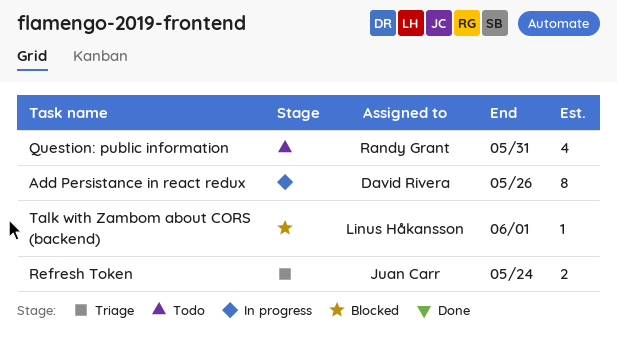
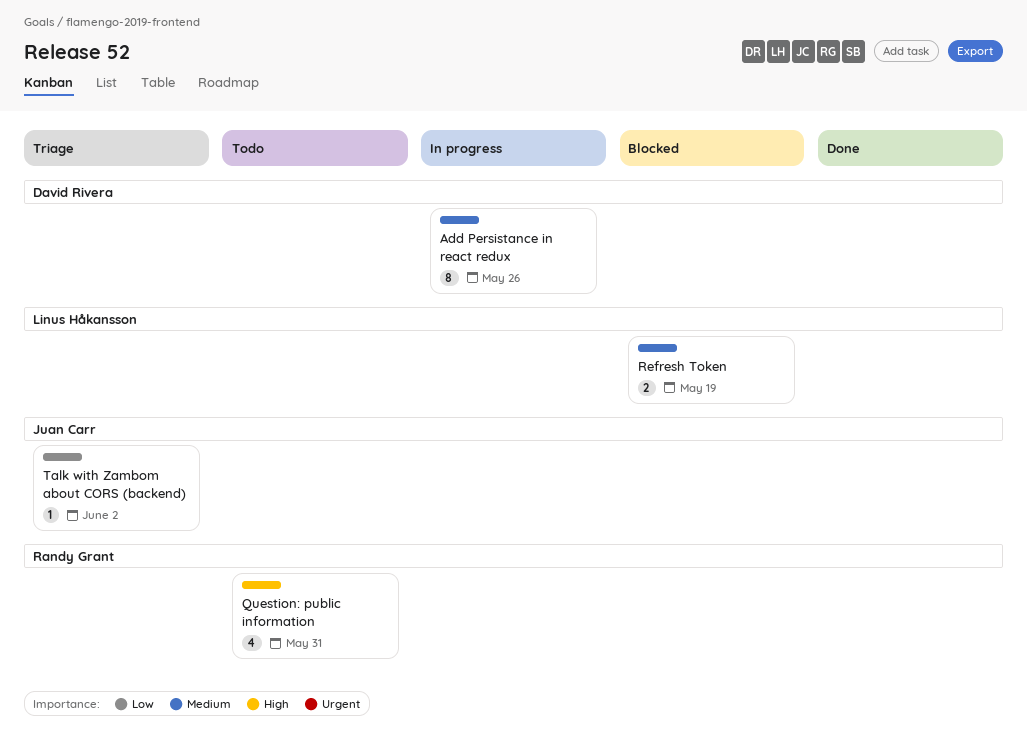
Refresh Token, status: Triage -> Blocked
Refresh Token, owner: Juan Carr -> Linus Håkansson
Refresh Token, due: May 24 -> May 19
Talk with Zambom about CORS (backend), status: Blocked -> Triage
Talk with Zambom about CORS (backend), owner: Linus Håkansson -> Juan Carr
Talk with Zambom about CORS (backend), due: Jun 1 -> Jun 2

